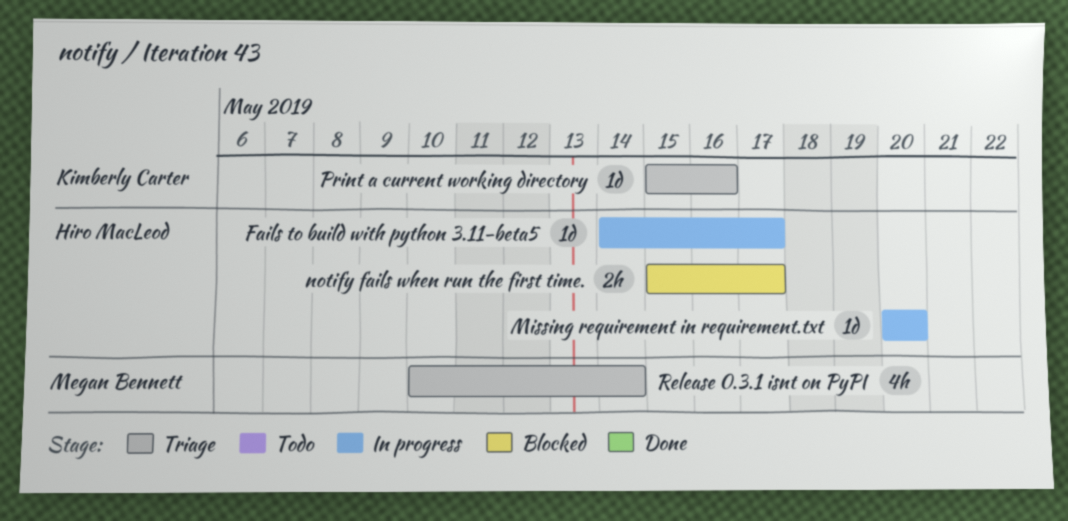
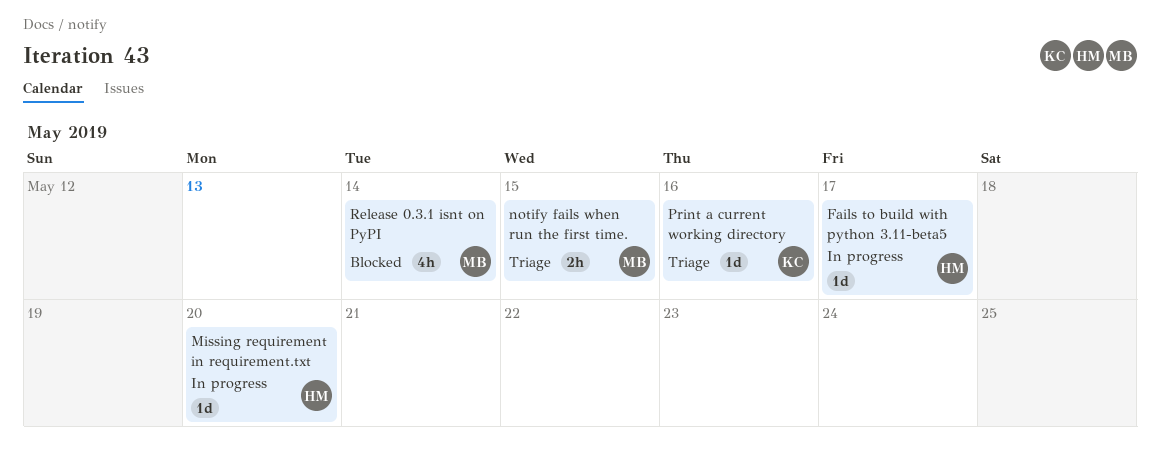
notify fails when run the first time., status: Blocked -> Triage
notify fails when run the first time., owner: Hiro MacLeod -> Megan Bennett
notify fails when run the first time., due: May 17 -> May 15
Release 0.3.1 isnt on PyPI, status: Triage -> Blocked

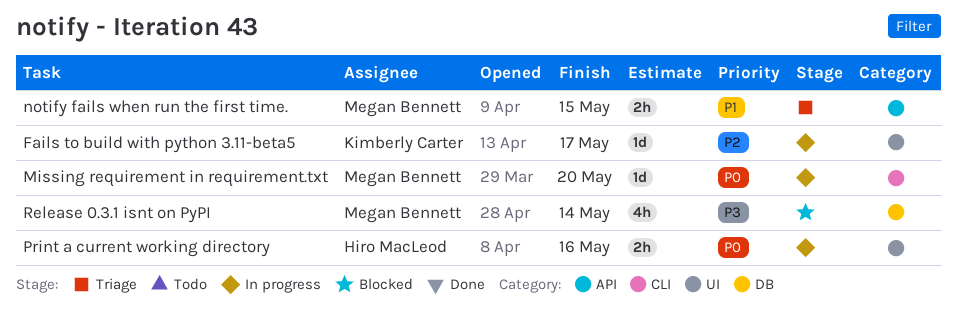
Fails to build with python 3.11-beta5, owner: Hiro MacLeod -> Kimberly Carter
Missing requirement in requirement.txt, owner: Hiro MacLeod -> Megan Bennett
Print a current working directory, status: Triage -> In progress
Print a current working directory, owner: Kimberly Carter -> Hiro MacLeod
Print a current working directory, estimate: 1d -> 2h

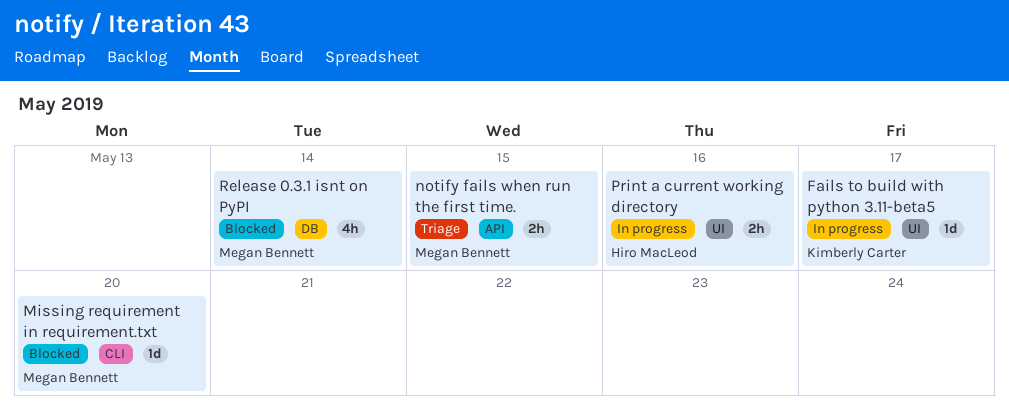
Missing requirement in requirement.txt, status: In progress -> Blocked

